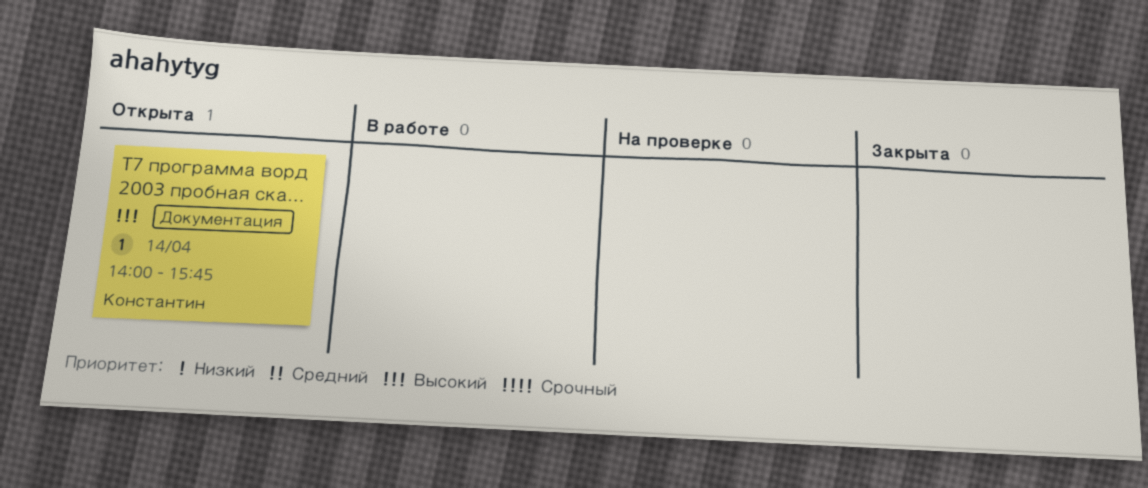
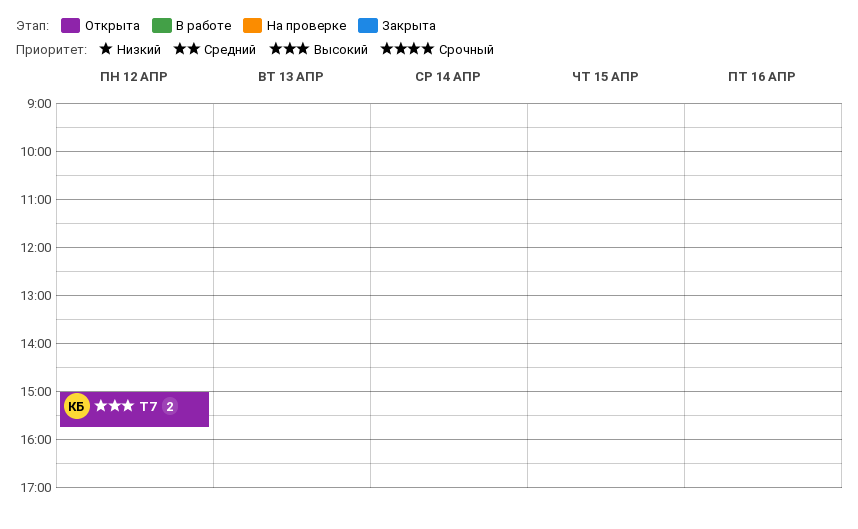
T7, estimate: 1 -> 2
T7, day: Apr 14 -> Apr 12
T7, begins: 14:00 -> 15:00

